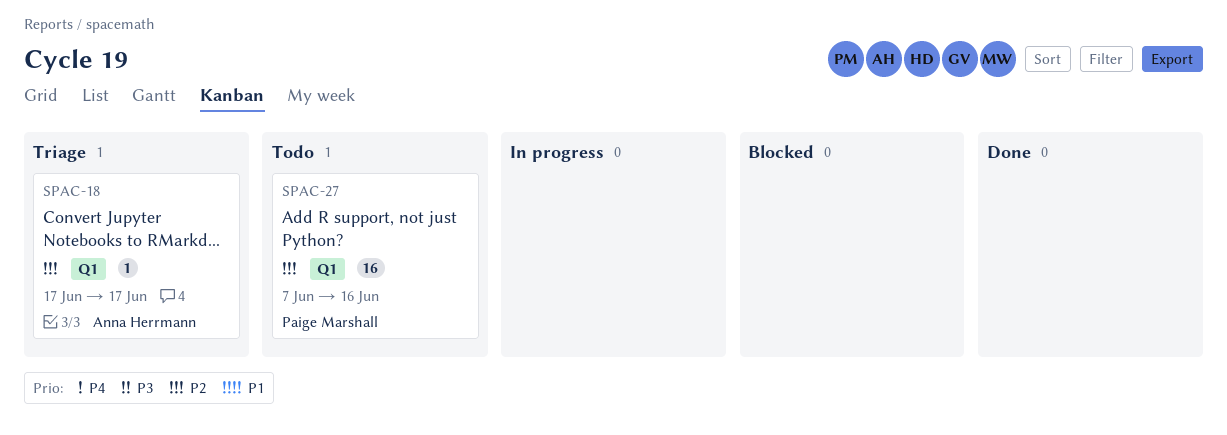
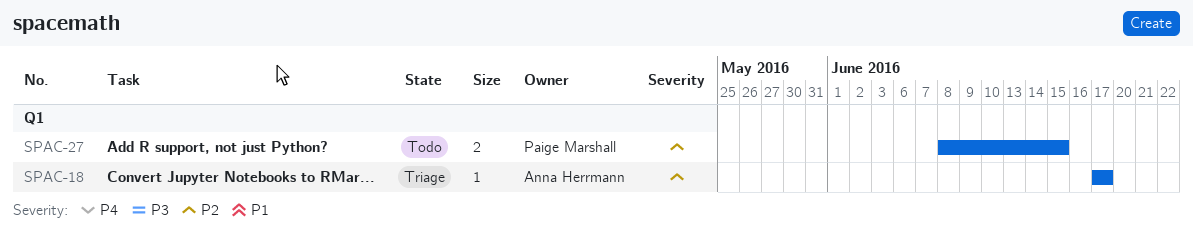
SPAC-27, estimate: 16 -> 2
SPAC-27, start: Jun 7 -> Jun 8
SPAC-27, due: Jun 16 -> Jun 15

